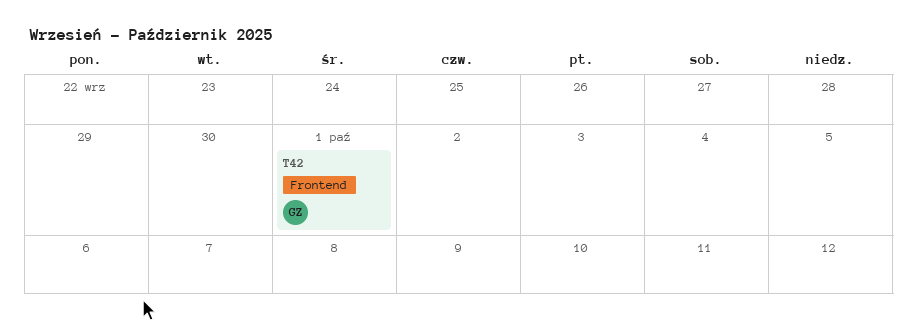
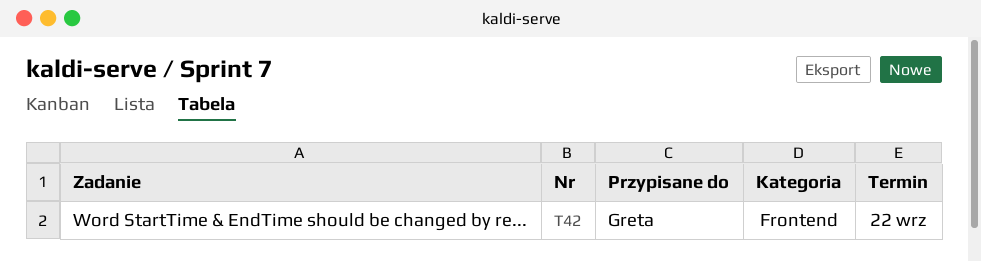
T42, due: Oct 1 -> Sep 22

